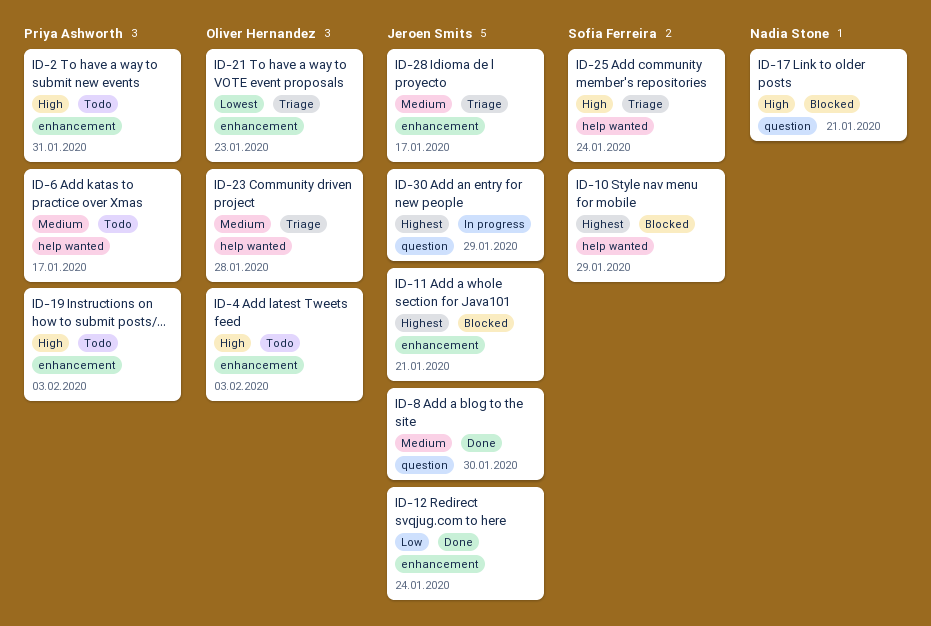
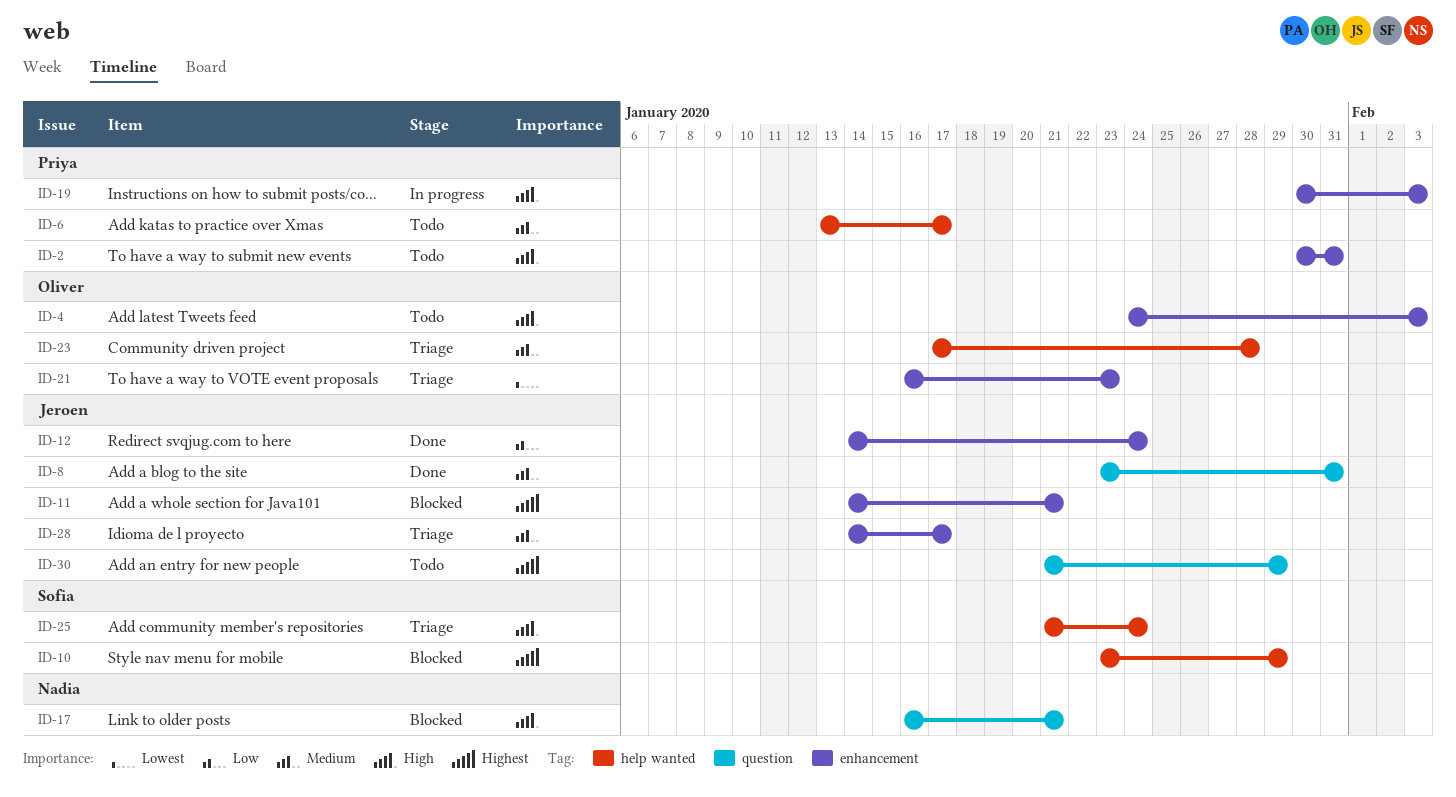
ID-8, due: Jan 30 -> Jan 31
ID-19, status: Todo -> In progress
ID-30, status: In progress -> Todo

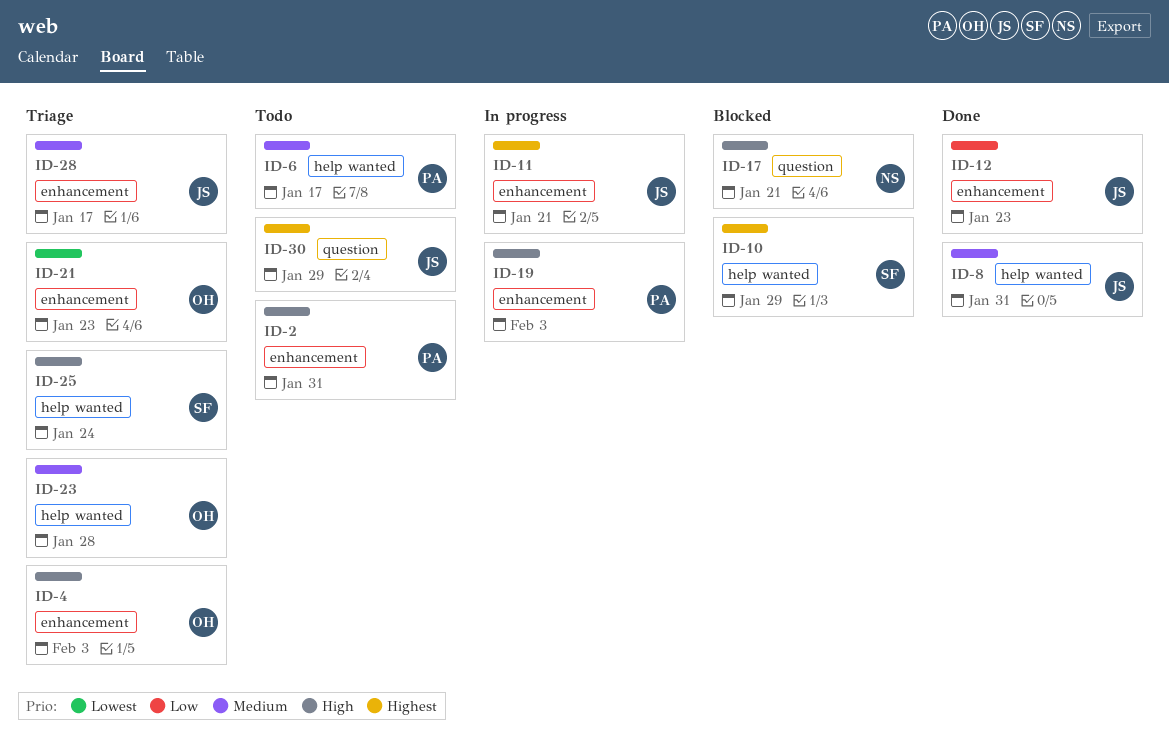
ID-4, status: Todo -> Triage
ID-8, label: question -> help wanted
ID-11, status: Blocked -> In progress
ID-12, due: Jan 24 -> Jan 23

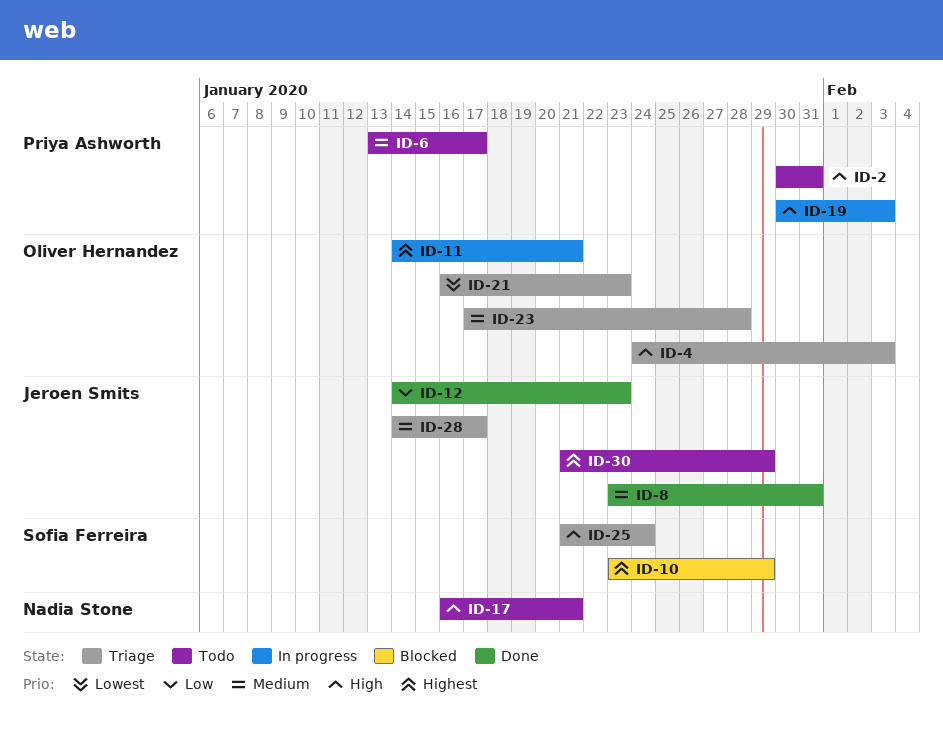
ID-11, owner: Jeroen Smits -> Oliver Hernandez
ID-17, status: Blocked -> Todo

